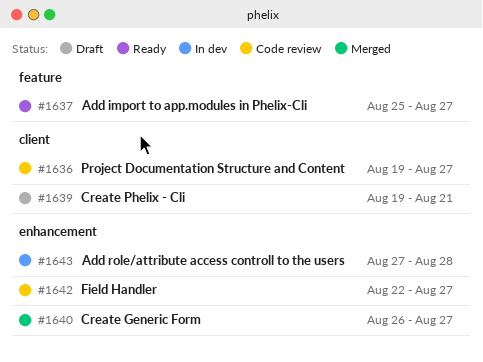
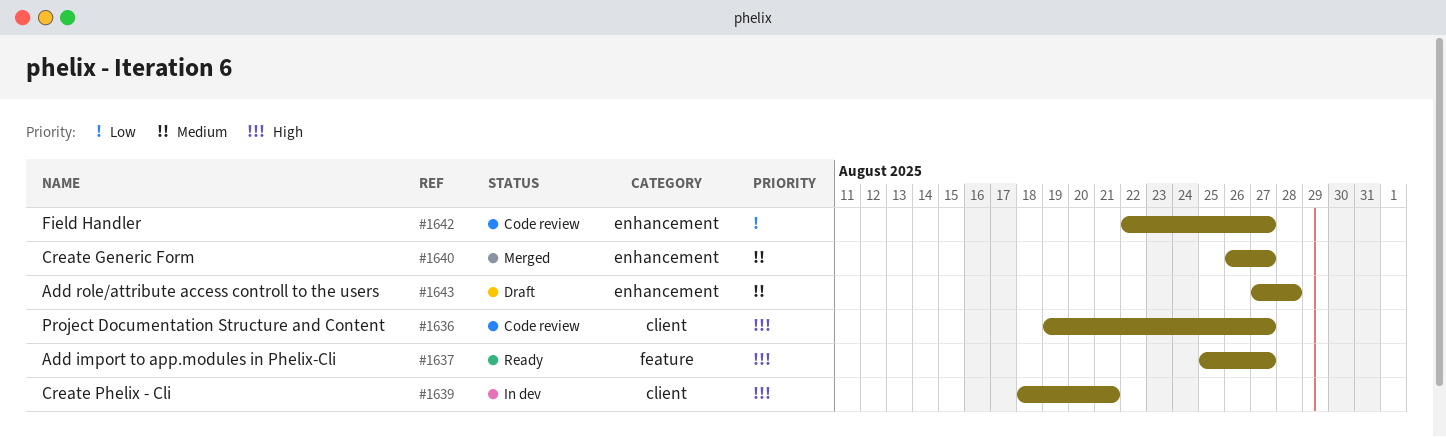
#1639, status: Draft -> In dev
#1639, start: Aug 19 -> Aug 18
#1643, status: In dev -> Draft

